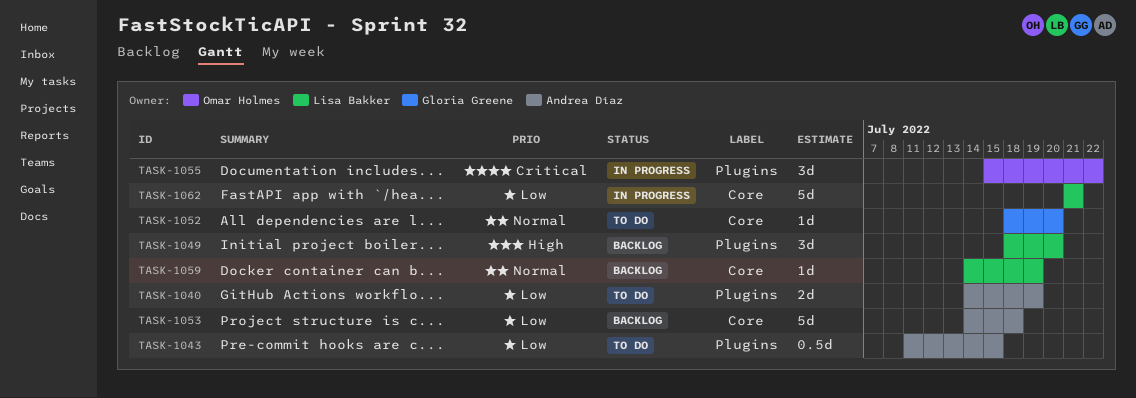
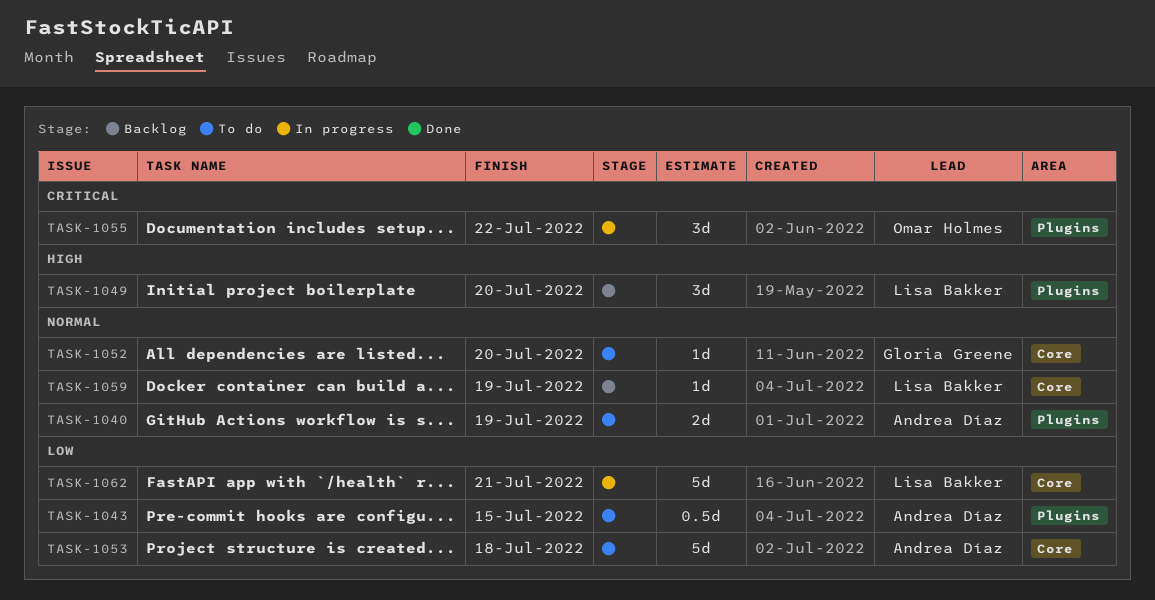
TASK-1040, priority: Low -> Normal
TASK-1053, status: Backlog -> To do

